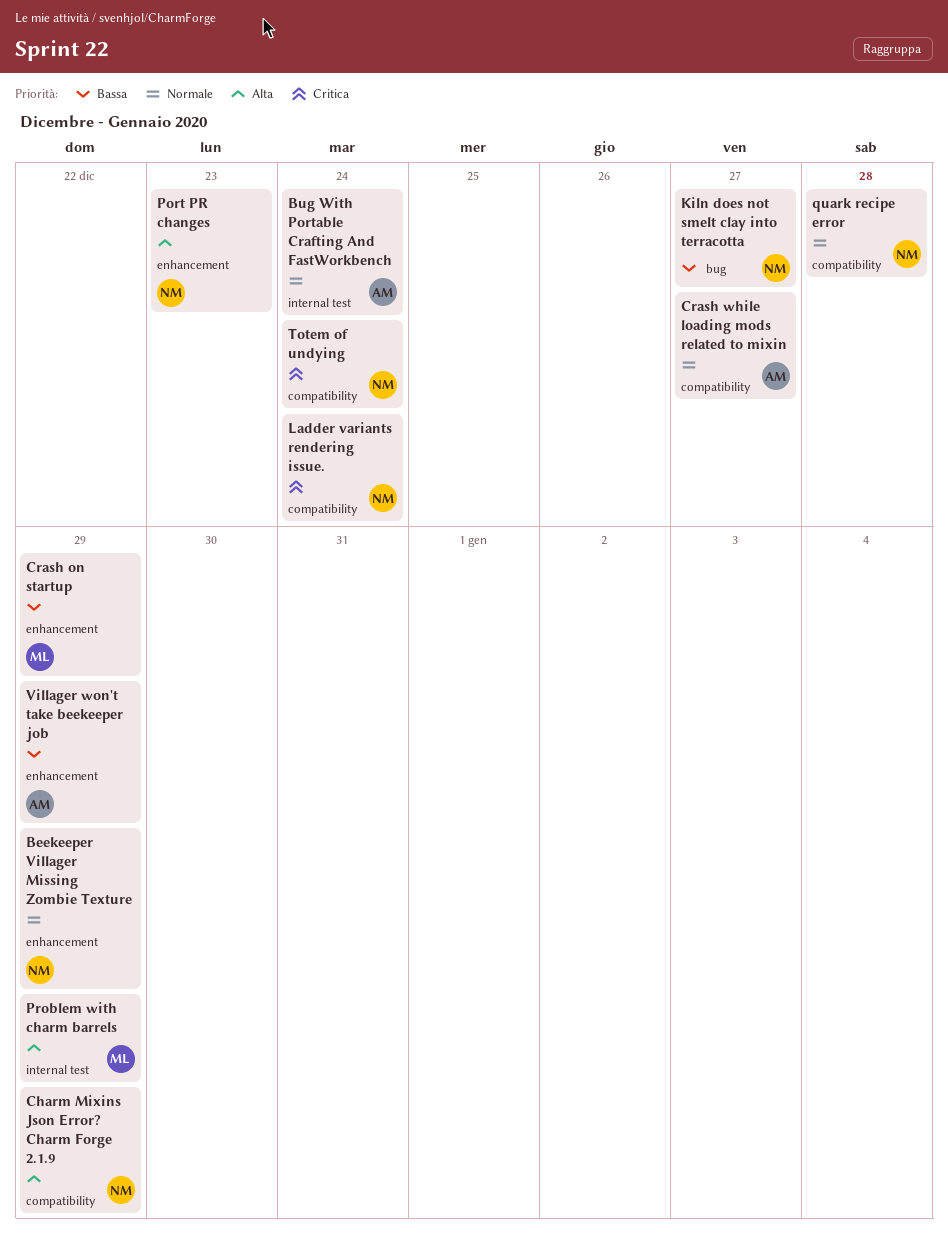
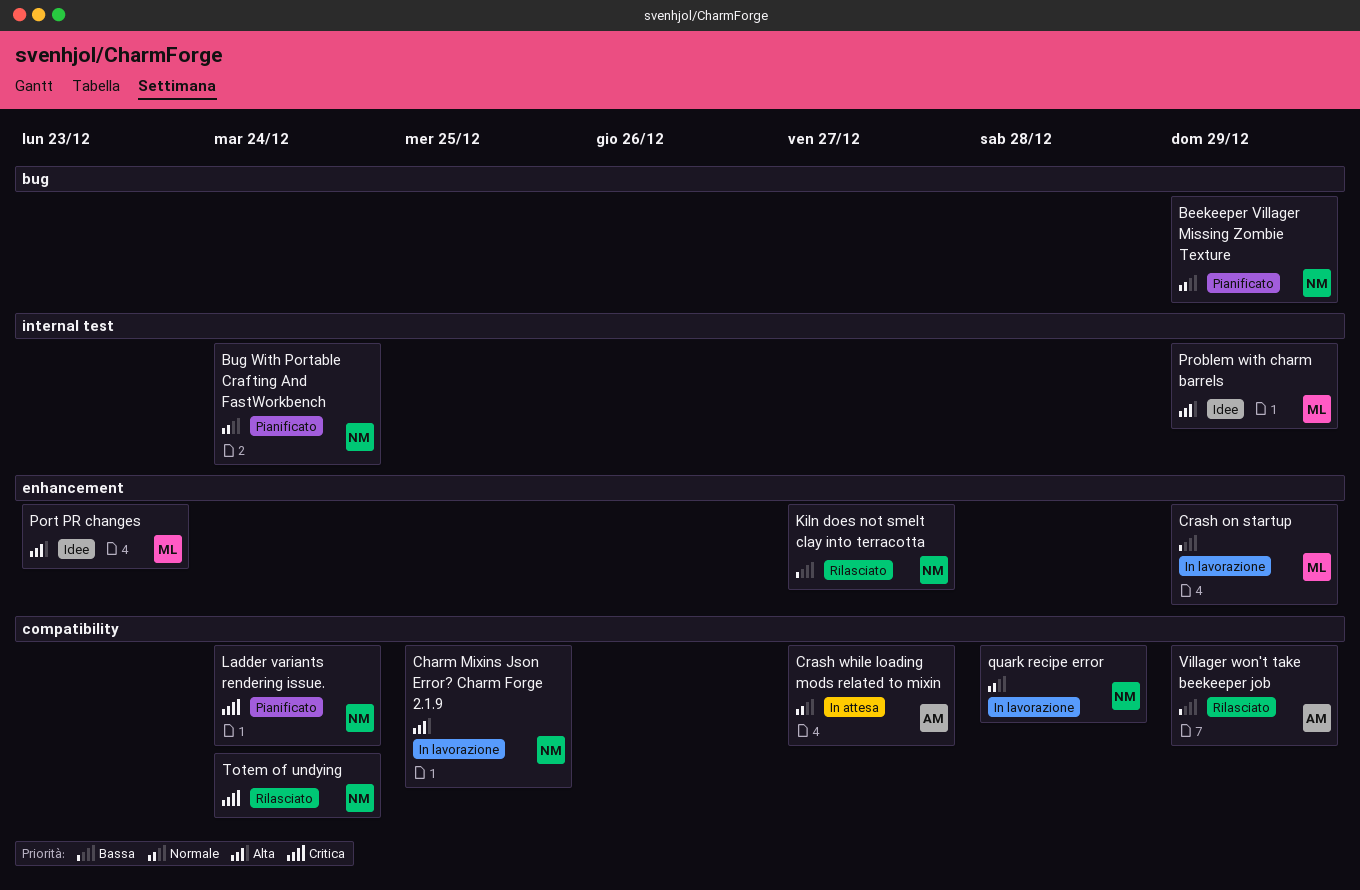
Beekeeper Villager Missing Zombie Texture, label: enhancement -> bug
Bug With Portable Crafting And FastWorkbench, owner: AM -> NM
Charm Mixins Json Error? Charm Forge 2.1.9, due: Dec 29 -> Dec 25
Kiln does not smelt clay into terracotta, label: bug -> enhancement
Port PR changes, owner: NM -> ML
Villager won't take beekeeper job, label: enhancement -> compatibility

